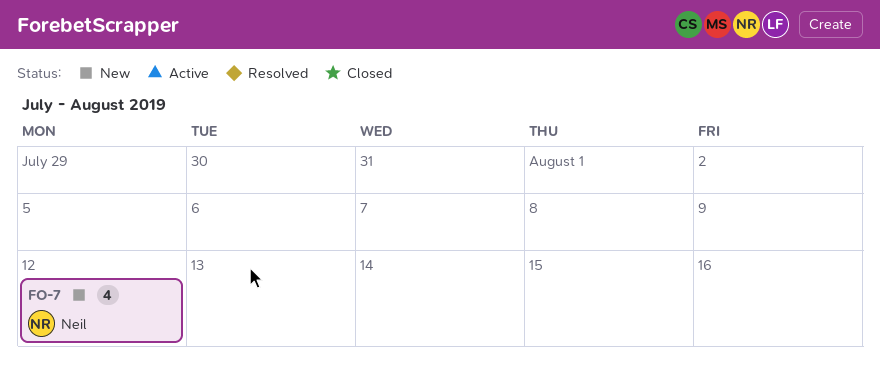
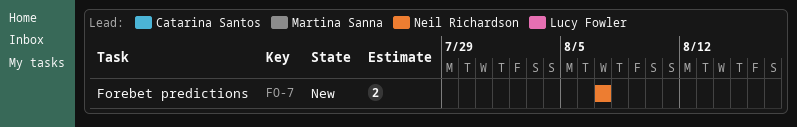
FO-7, estimate: 4 -> 2
FO-7, due: Aug 12 -> Aug 7

